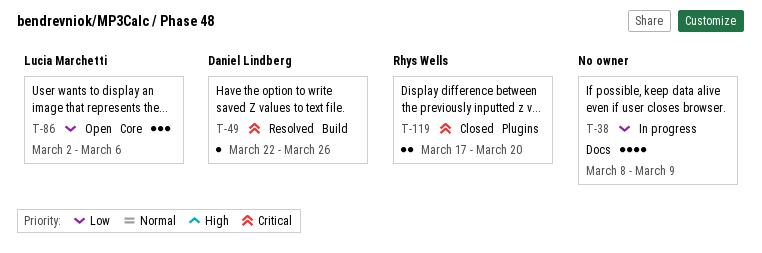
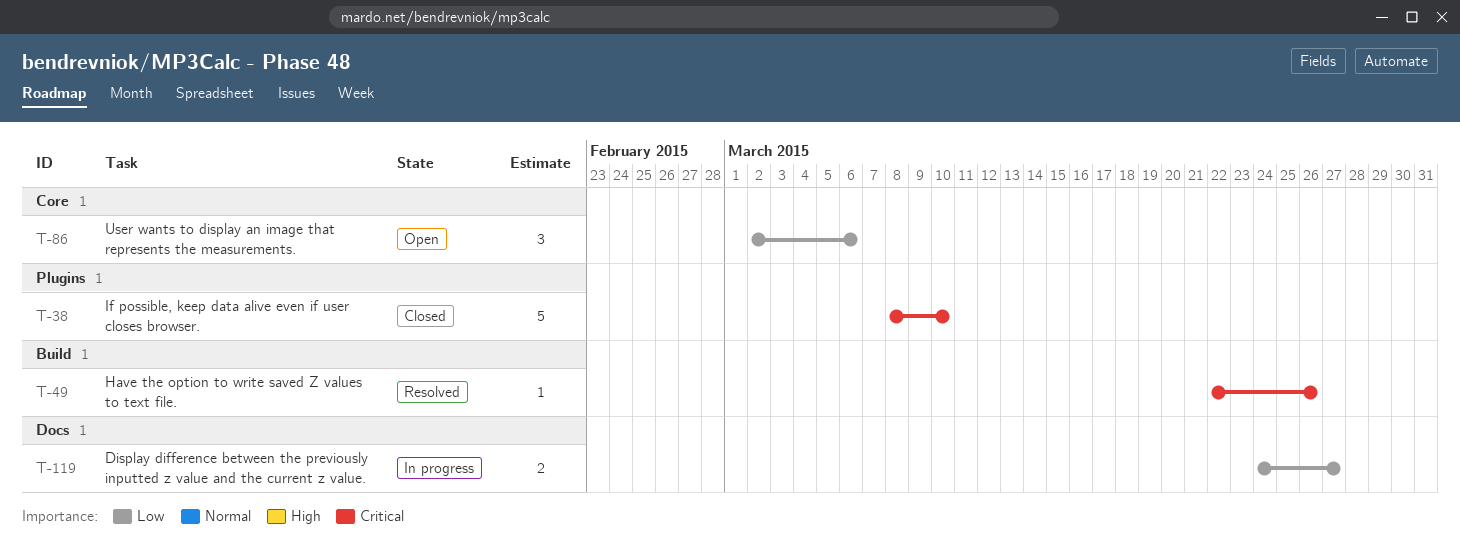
T-38, status: In progress -> Closed
T-38, priority: Low -> Critical
T-38, label: Docs -> Plugins
T-38, estimate: 4 -> 5
T-38, due: Mar 9 -> Mar 10
T-119, status: Closed -> In progress
T-119, priority: Critical -> Low
T-119, label: Plugins -> Docs
T-119, start: Mar 17 -> Mar 24
T-119, due: Mar 20 -> Mar 27

